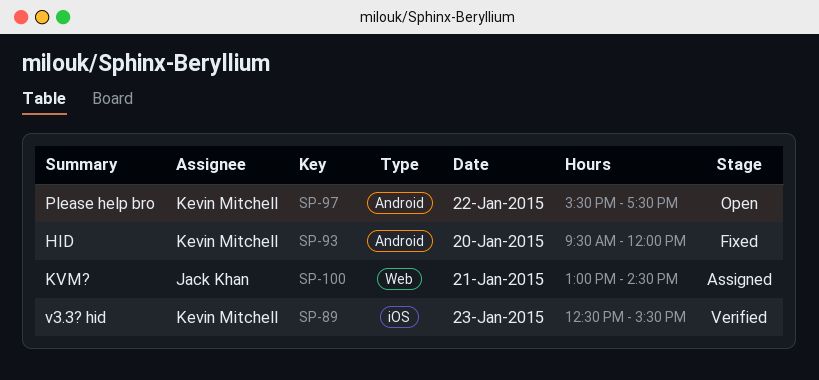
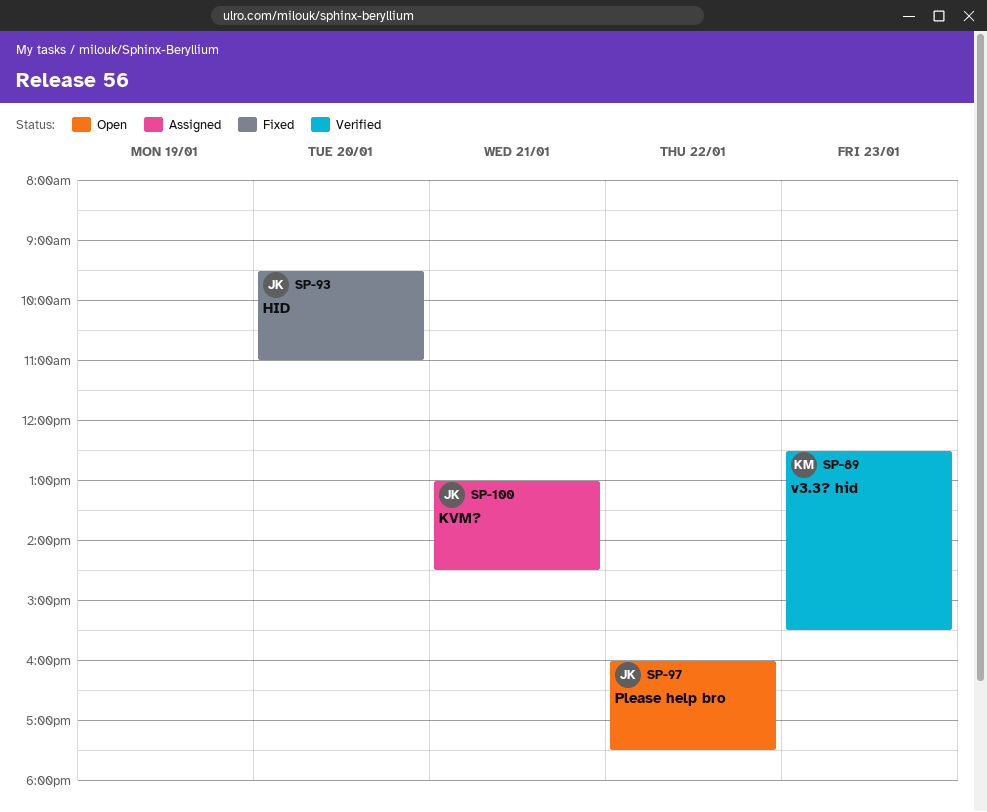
SP-93, owner: Kevin Mitchell -> Jack Khan
SP-93, ends: 12:00 -> 11:00
SP-97, owner: Kevin Mitchell -> Jack Khan
SP-97, begins: 15:30 -> 16:00

